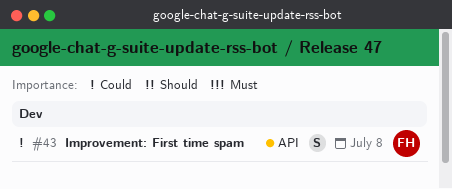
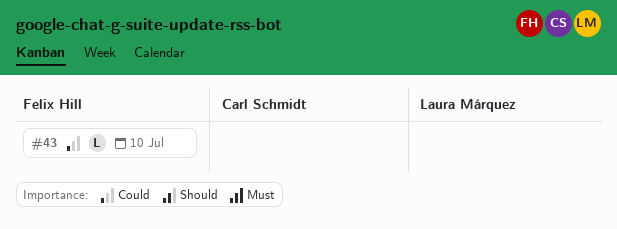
#43, estimate: S -> L
#43, due: Jul 8 -> Jul 10

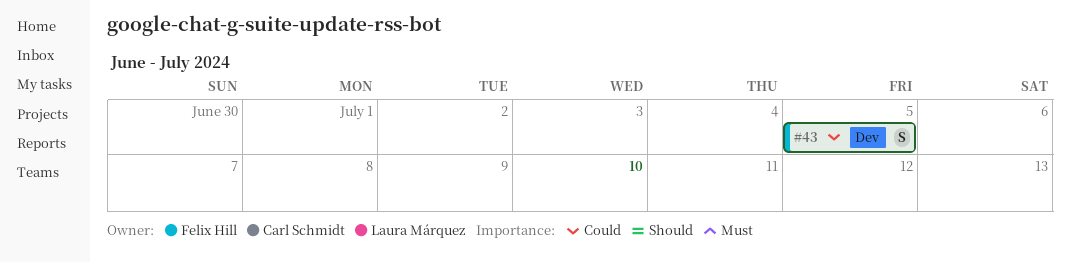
#43, estimate: L -> S
#43, due: Jul 10 -> Jul 5

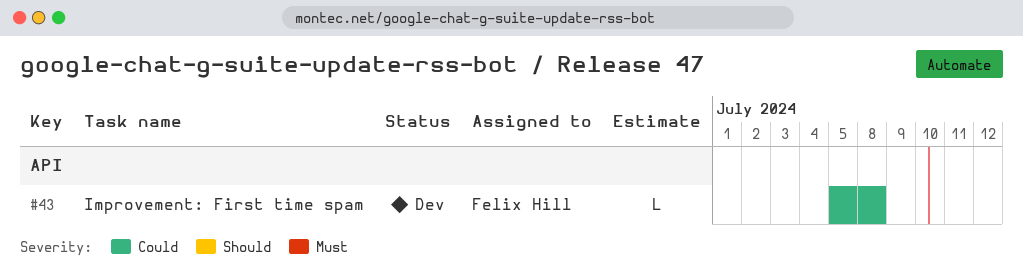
#43, estimate: S -> L
#43, due: Jul 5 -> Jul 8

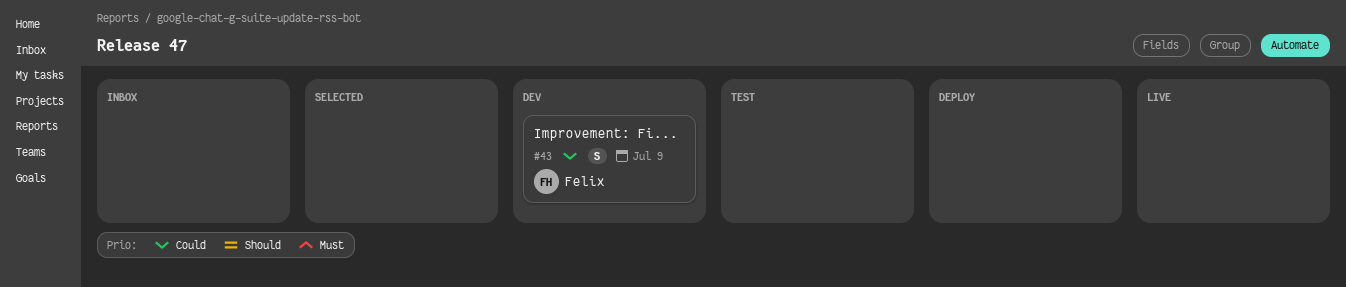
#43, estimate: L -> S
#43, due: Jul 8 -> Jul 9

